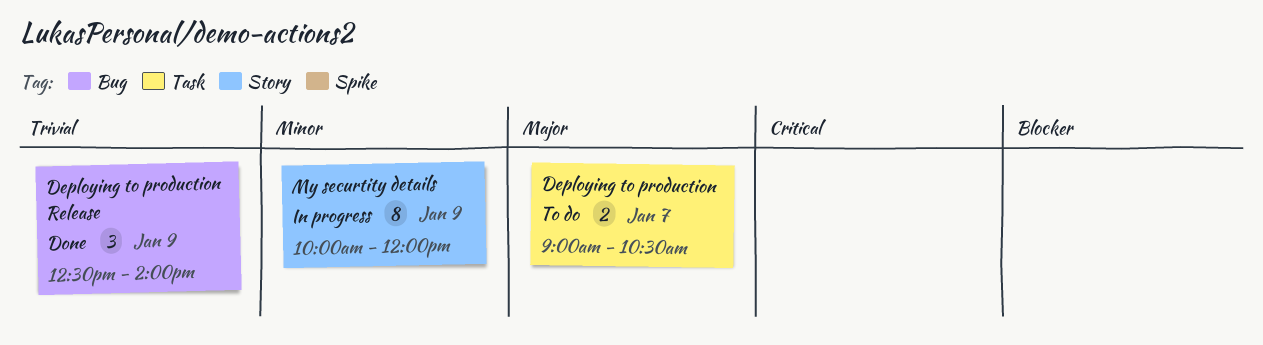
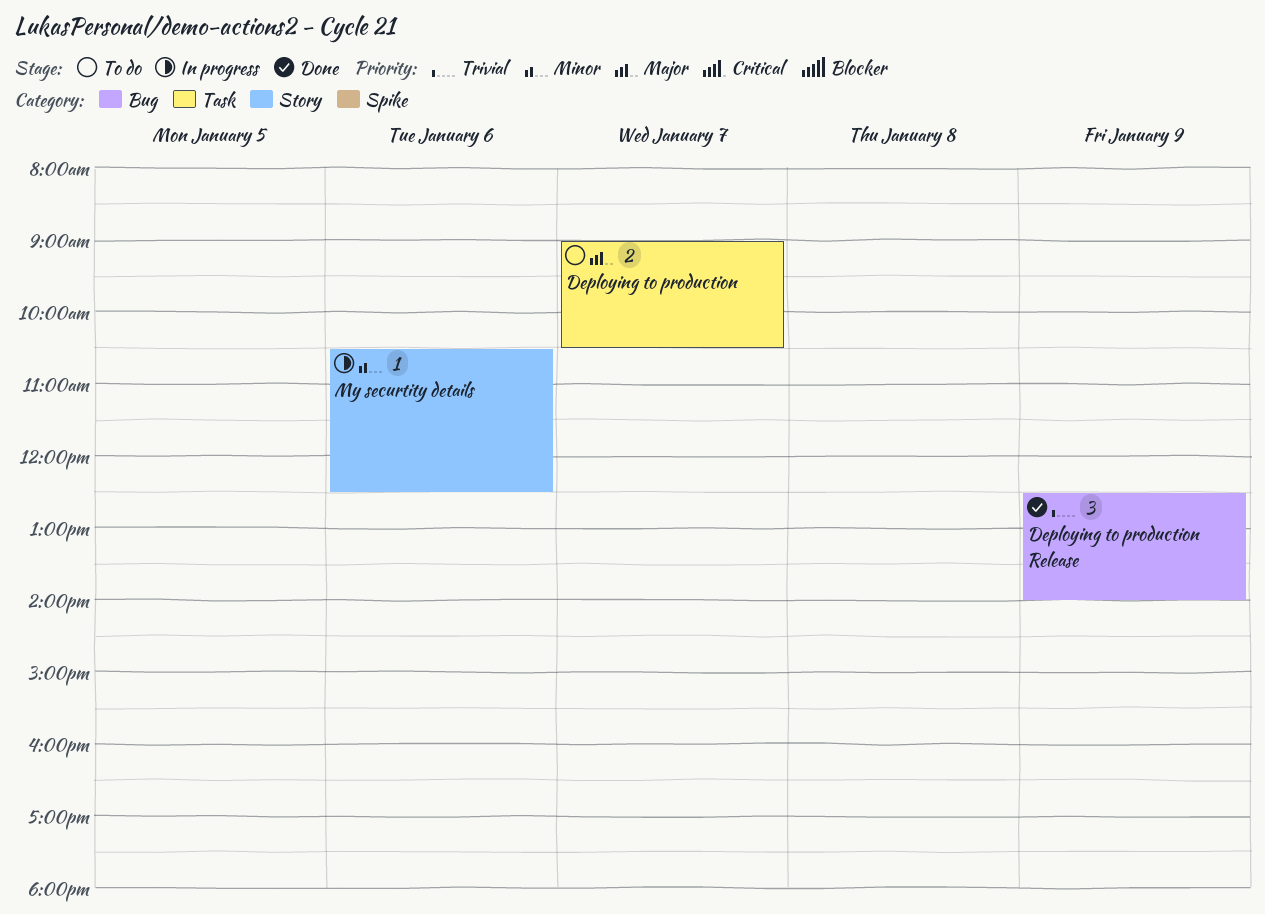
My securtity details, estimate: 8 -> 1
My securtity details, day: Jan 9 -> Jan 6
My securtity details, begins: 10:00 -> 10:30
My securtity details, ends: 12:00 -> 12:30

